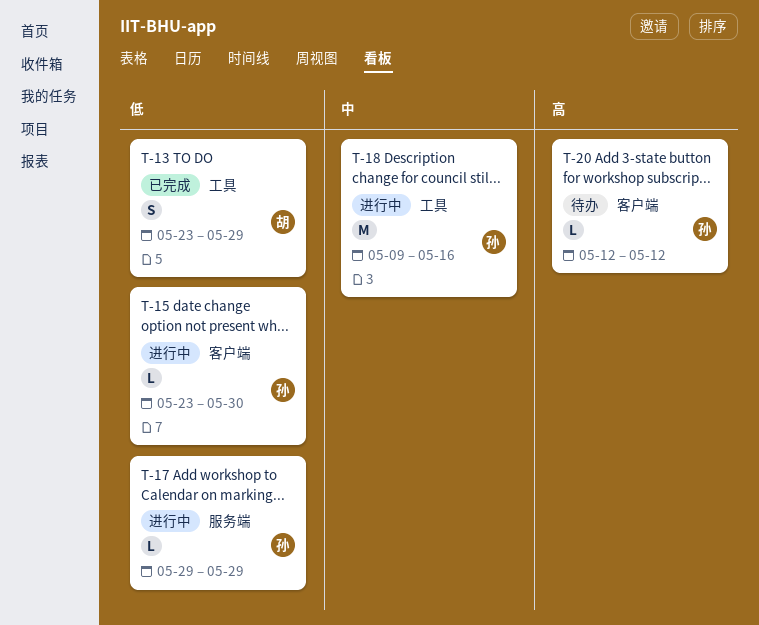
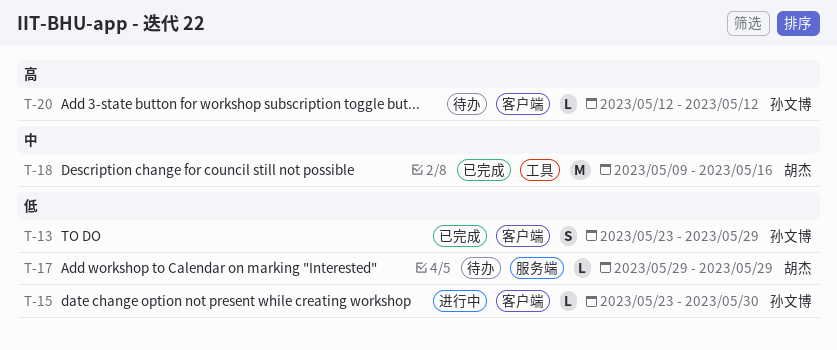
T-13, owner: 胡杰 -> 孙文博
T-13, label: 工具 -> 客户端
T-17, status: 进行中 -> 待办
T-17, owner: 孙文博 -> 胡杰
T-18, status: 进行中 -> 已完成
T-18, owner: 孙文博 -> 胡杰

